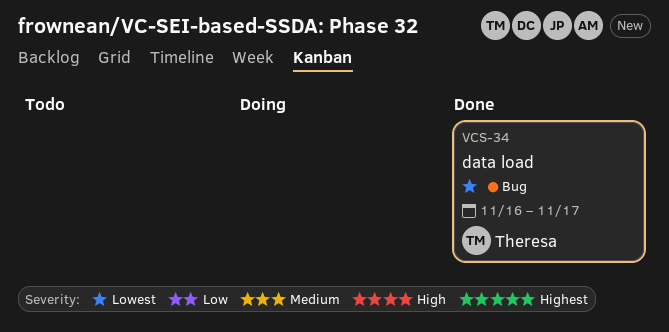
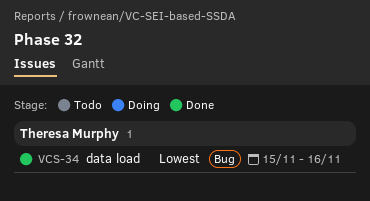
VCS-34, start: Nov 16 -> Nov 15
VCS-34, due: Nov 17 -> Nov 16

